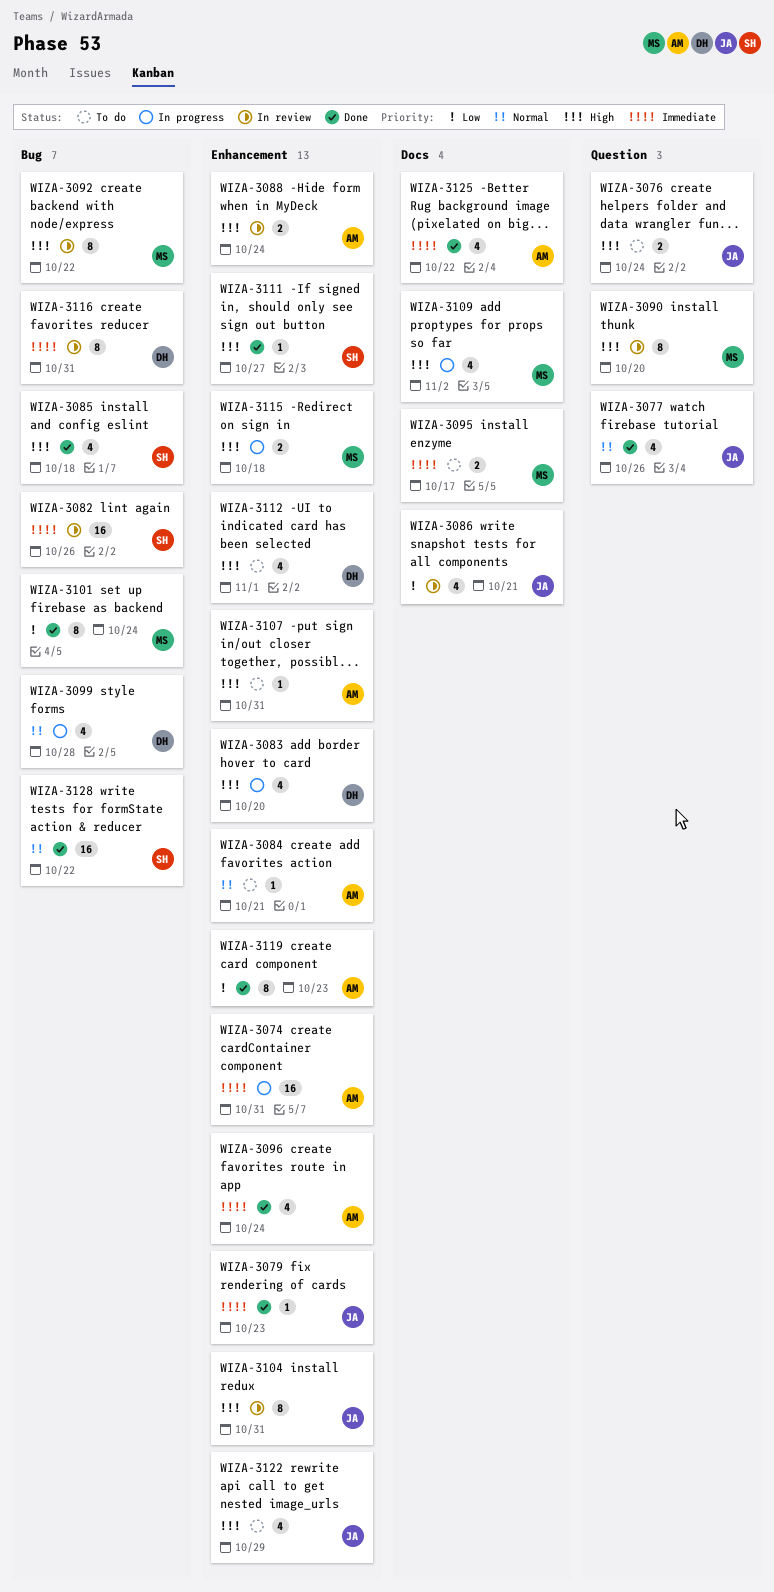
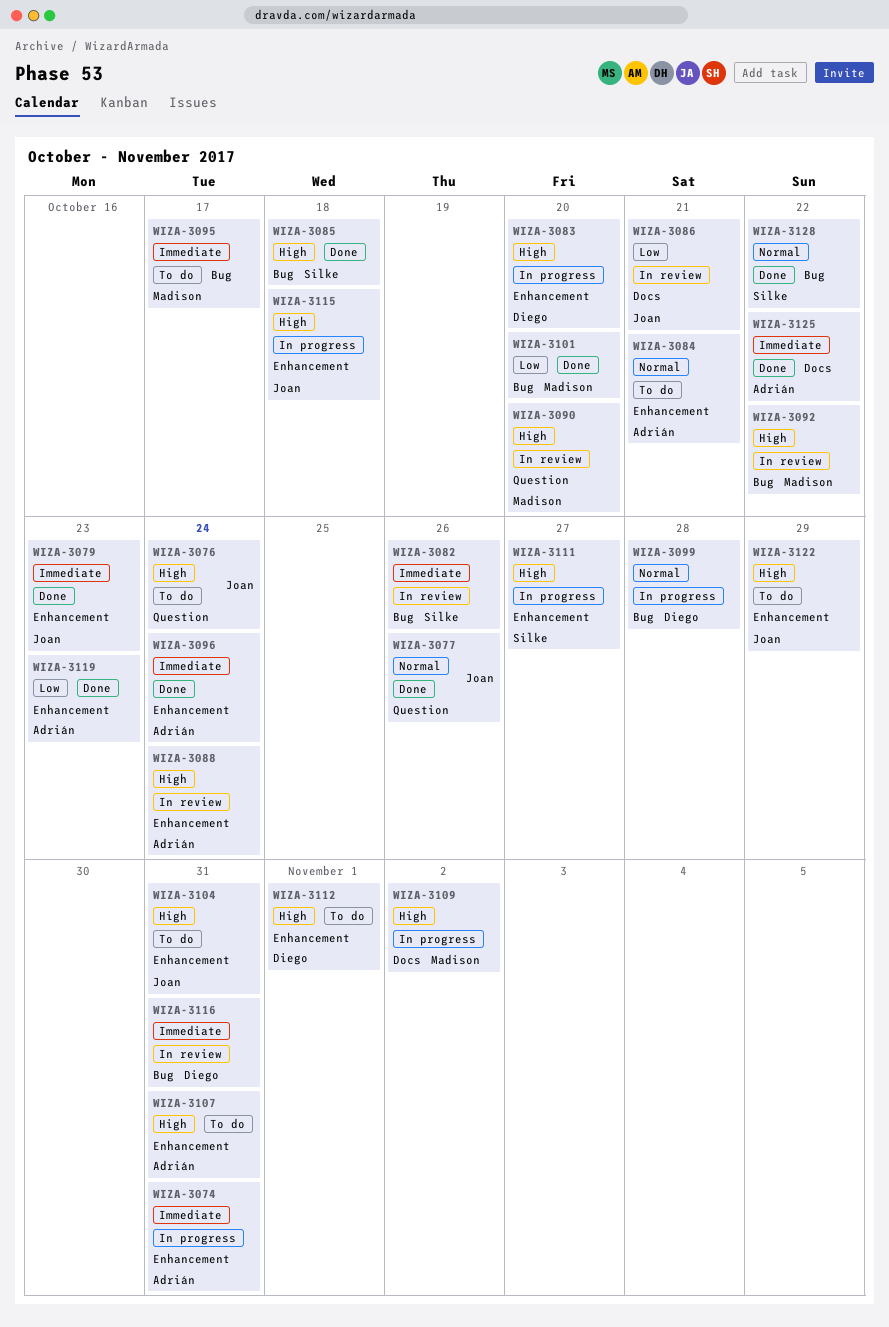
WIZA-3095, label: Docs -> Bug
WIZA-3101, due: Oct 24 -> Oct 20
WIZA-3104, status: In review -> To do
WIZA-3111, status: Done -> In progress
WIZA-3115, owner: Madison -> Joan

